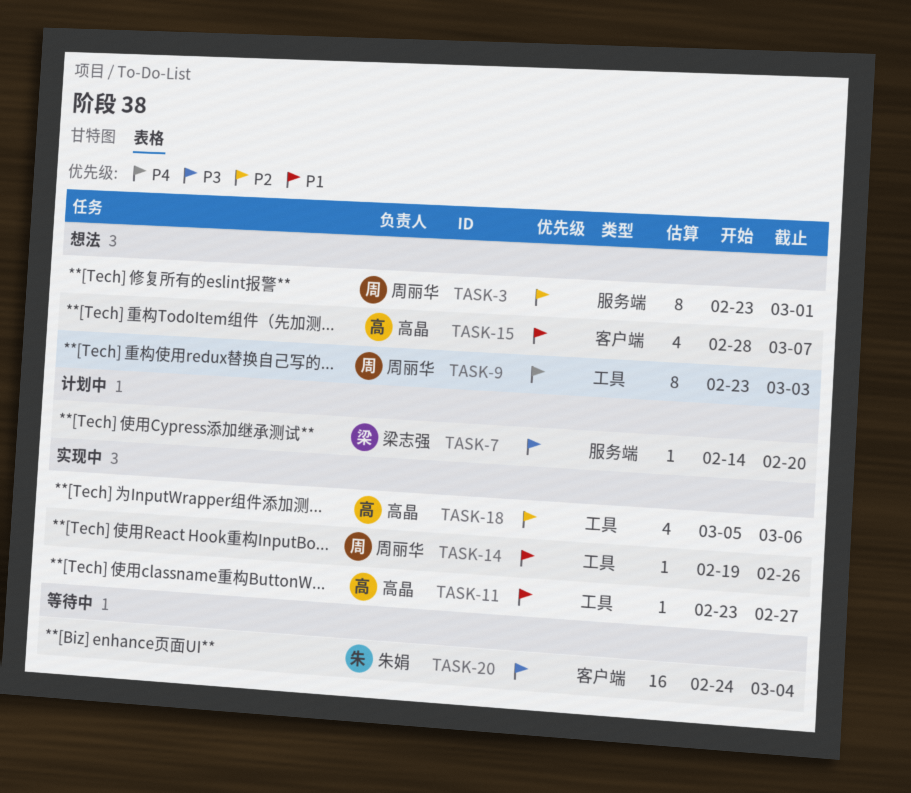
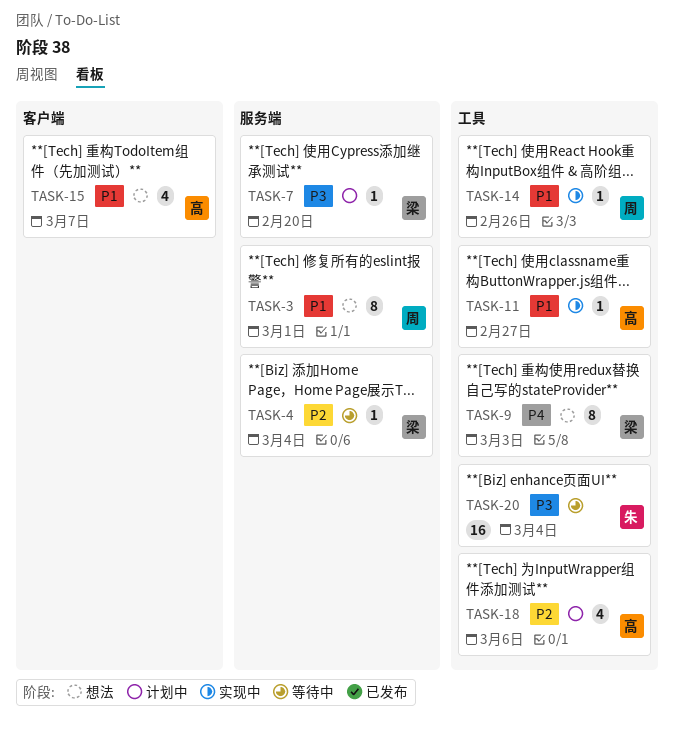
TASK-3, priority: P2 -> P1
TASK-4: none -> present
TASK-9, owner: 周丽华 -> 梁志强
TASK-18, status: 实现中 -> 计划中
TASK-20, label: 客户端 -> 工具

